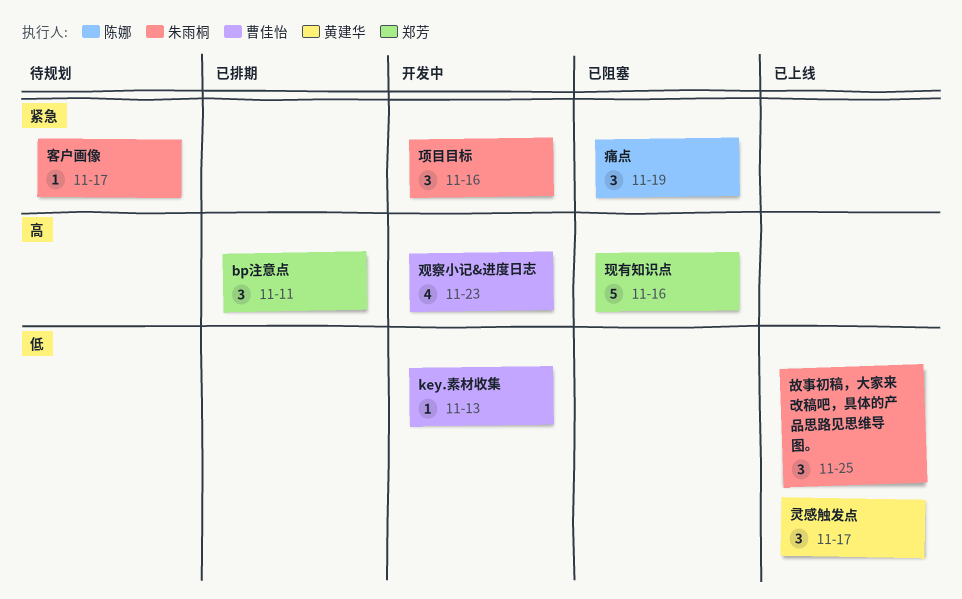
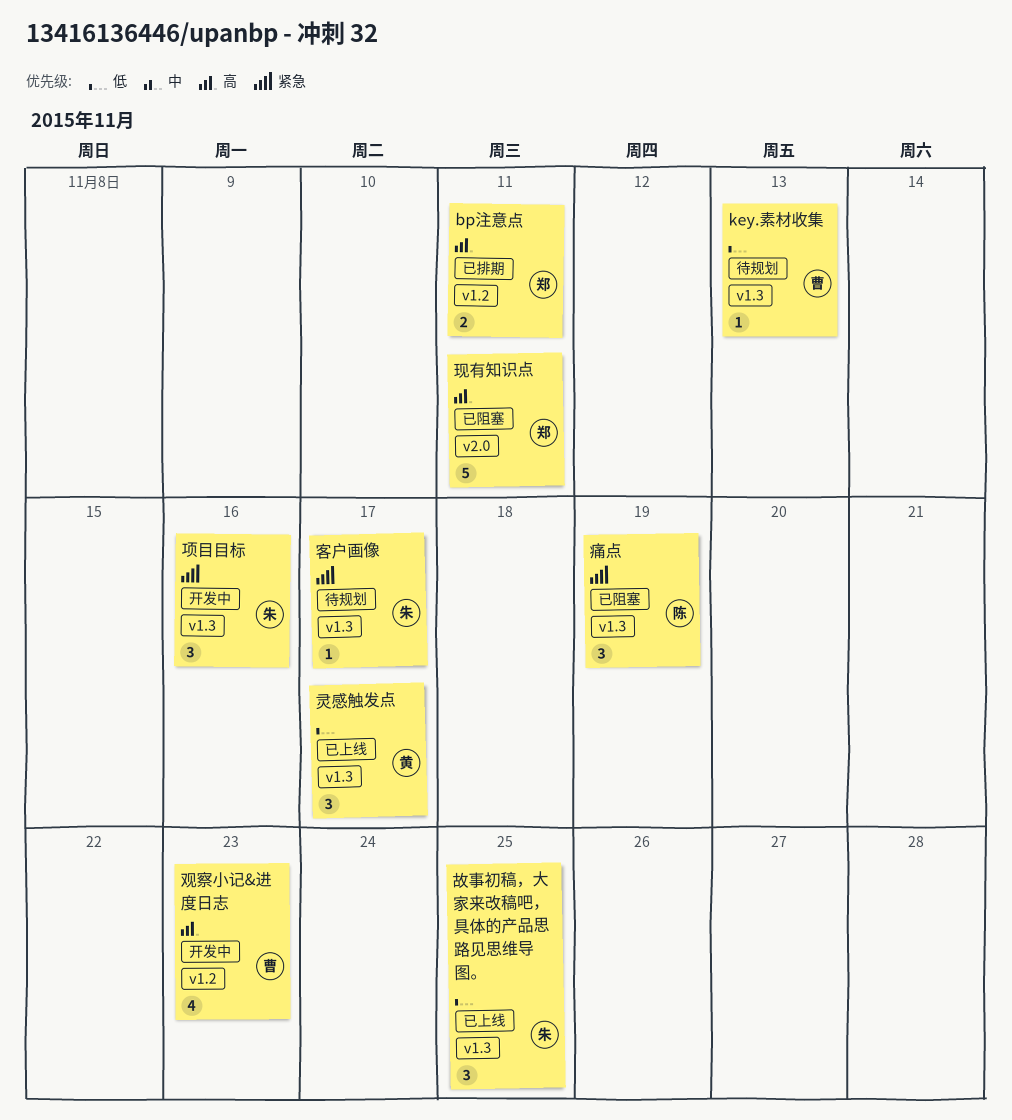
bp注意点, estimate: 3 -> 2
key.素材收集, status: 开发中 -> 待规划
现有知识点, due: Nov 16 -> Nov 11

